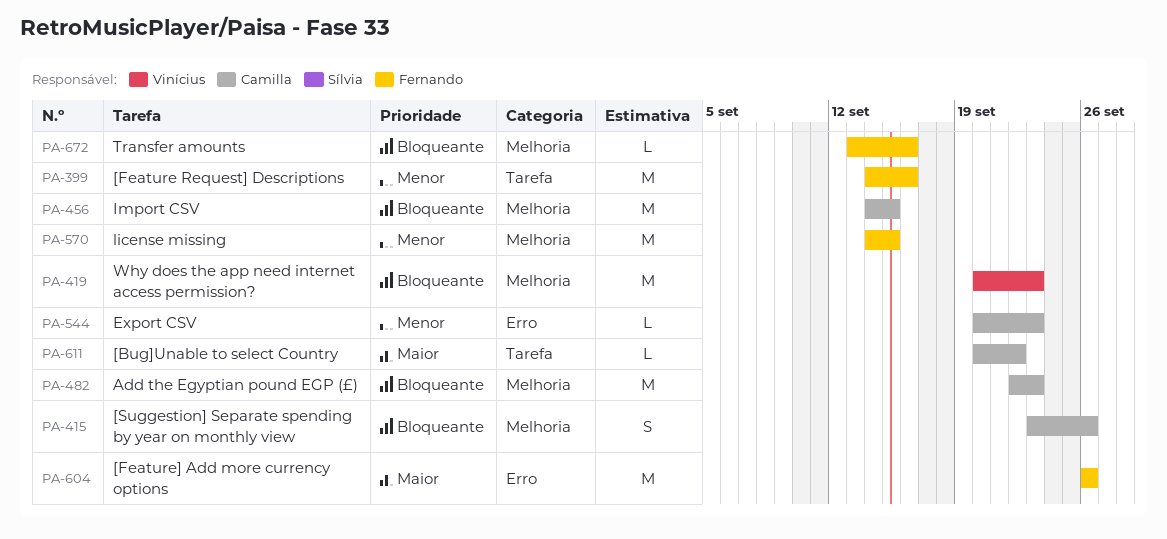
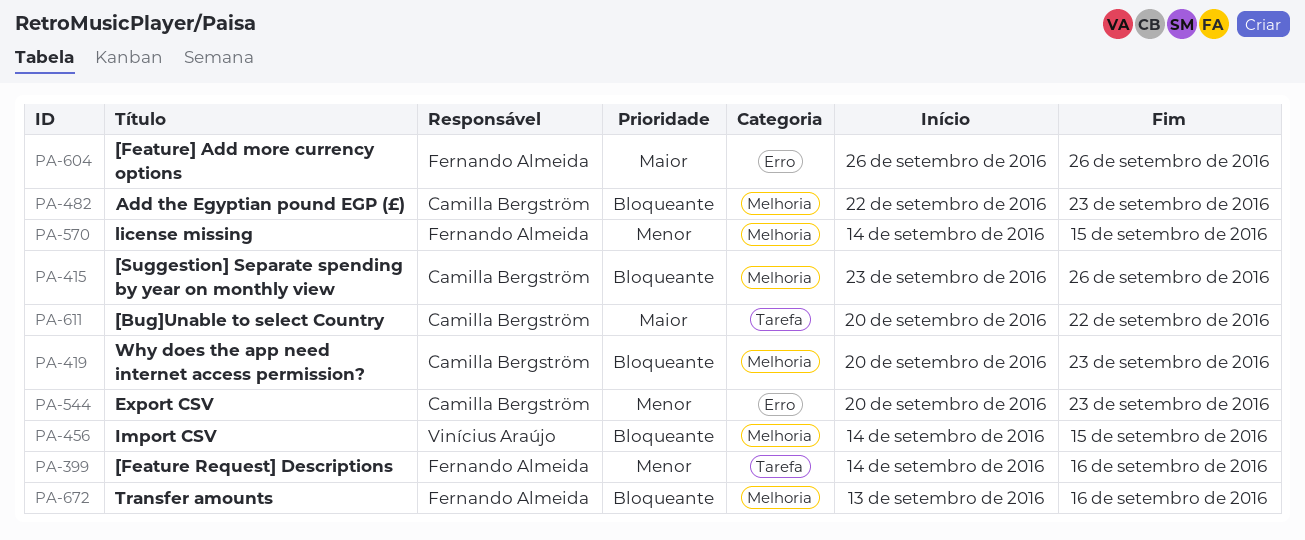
PA-419, owner: Vinícius Araújo -> Camilla Bergström
PA-456, owner: Camilla Bergström -> Vinícius Araújo

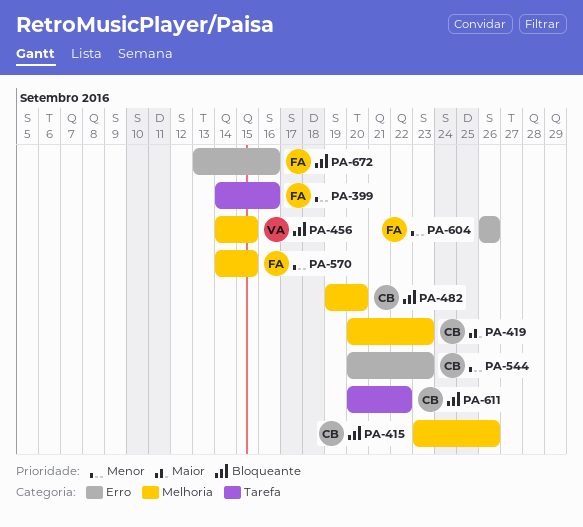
PA-419, priority: Bloqueante -> Maior
PA-482, start: Sep 22 -> Sep 19
PA-482, due: Sep 23 -> Sep 20
PA-604, priority: Maior -> Menor
PA-611, priority: Maior -> Bloqueante
PA-672, label: Melhoria -> Erro

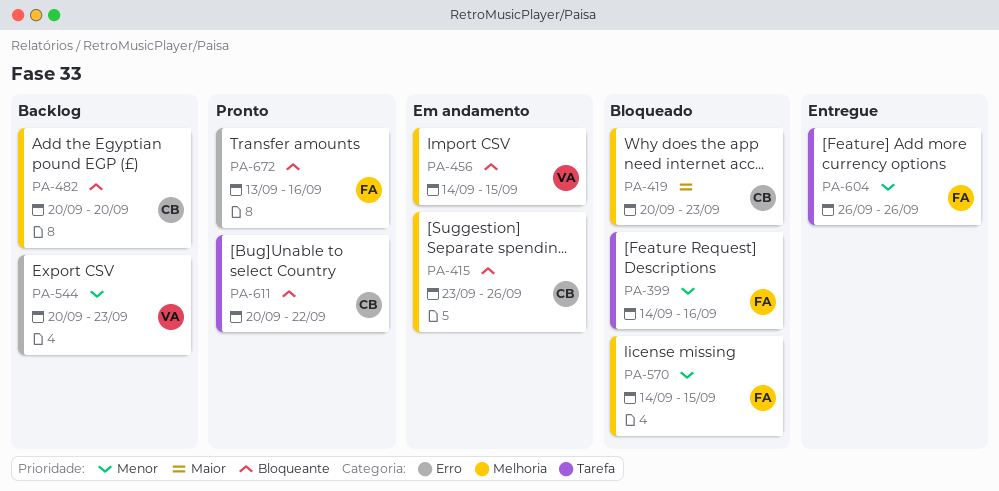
PA-482, start: Sep 19 -> Sep 20
PA-544, owner: CB -> VA
PA-604, label: Erro -> Tarefa

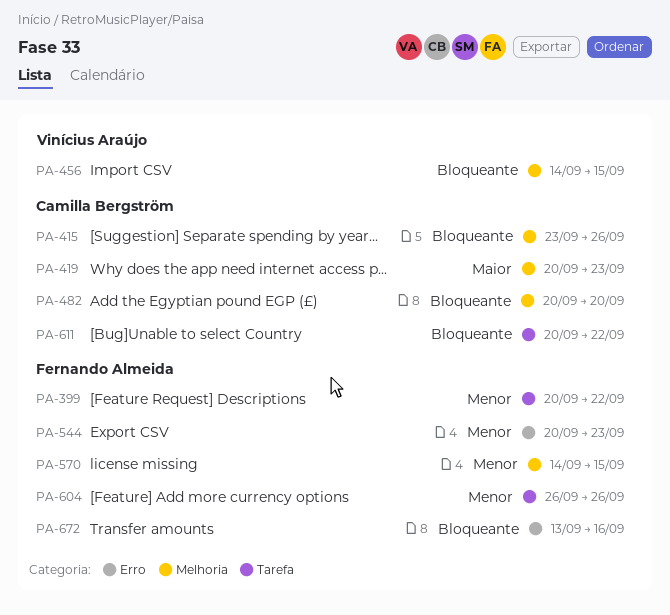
PA-399, start: Sep 14 -> Sep 20
PA-399, due: Sep 16 -> Sep 22
PA-544, owner: Vinícius Araújo -> Fernando Almeida

